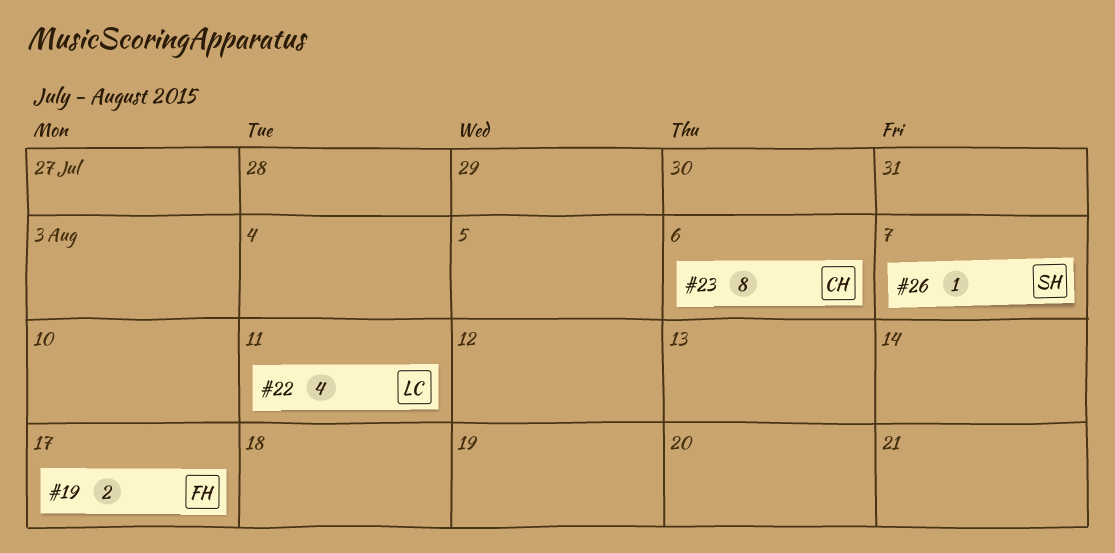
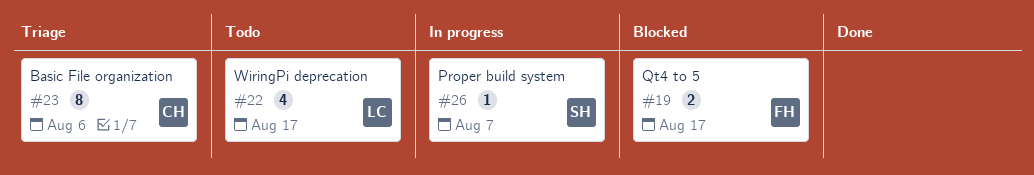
#22, due: Aug 11 -> Aug 17

